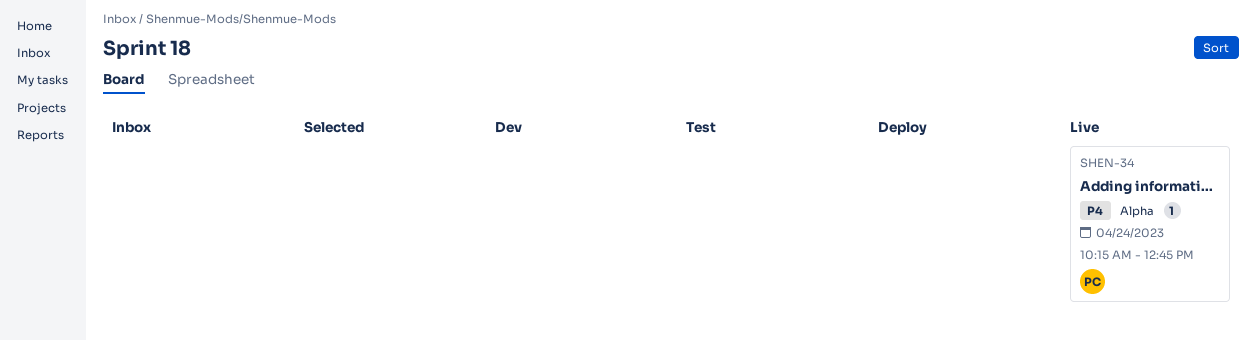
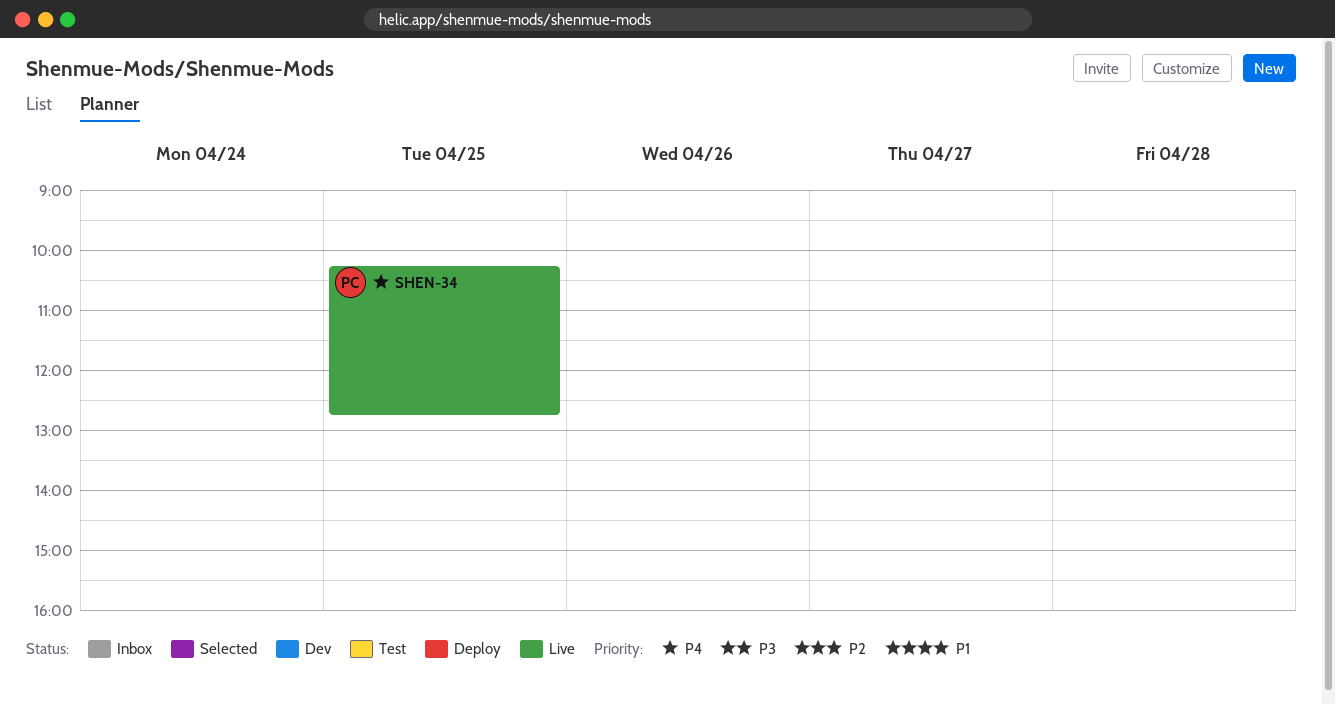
SHEN-34, day: Apr 24 -> Apr 25

